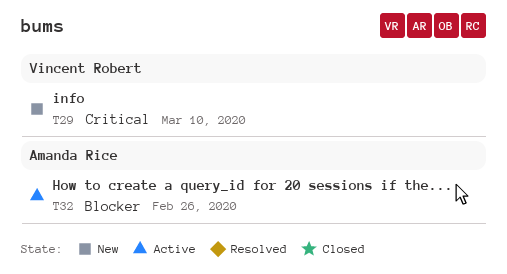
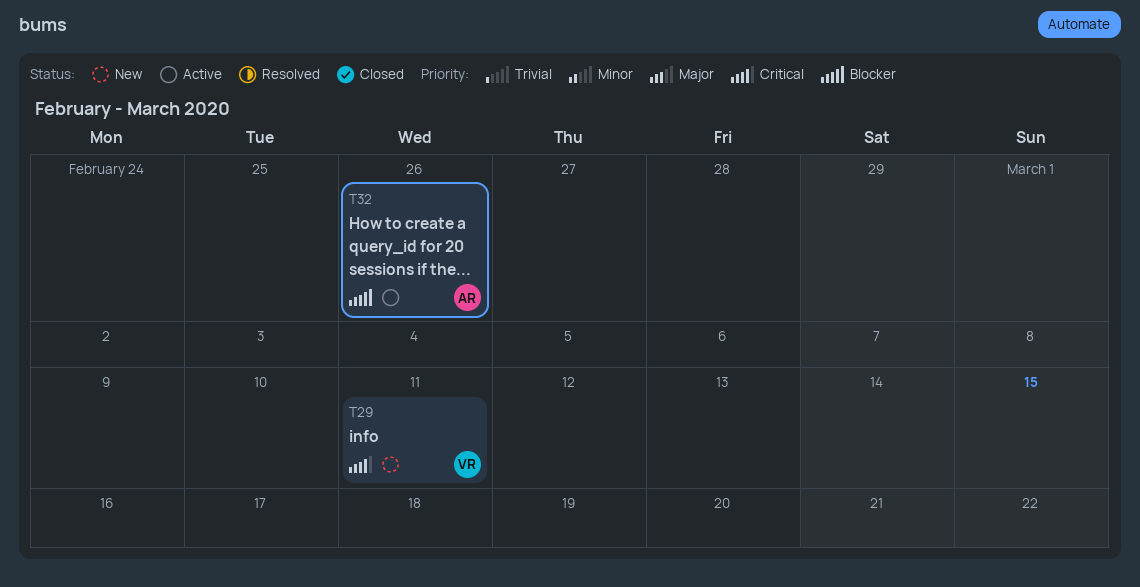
T29, due: Mar 10 -> Mar 11

